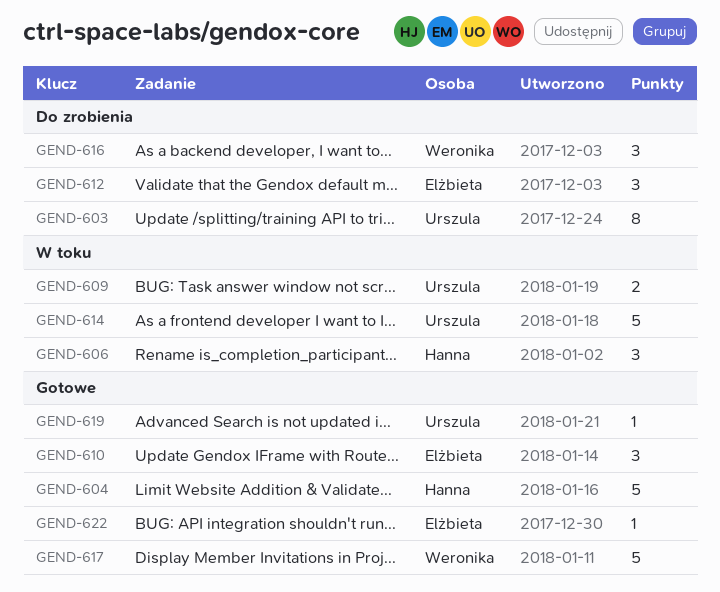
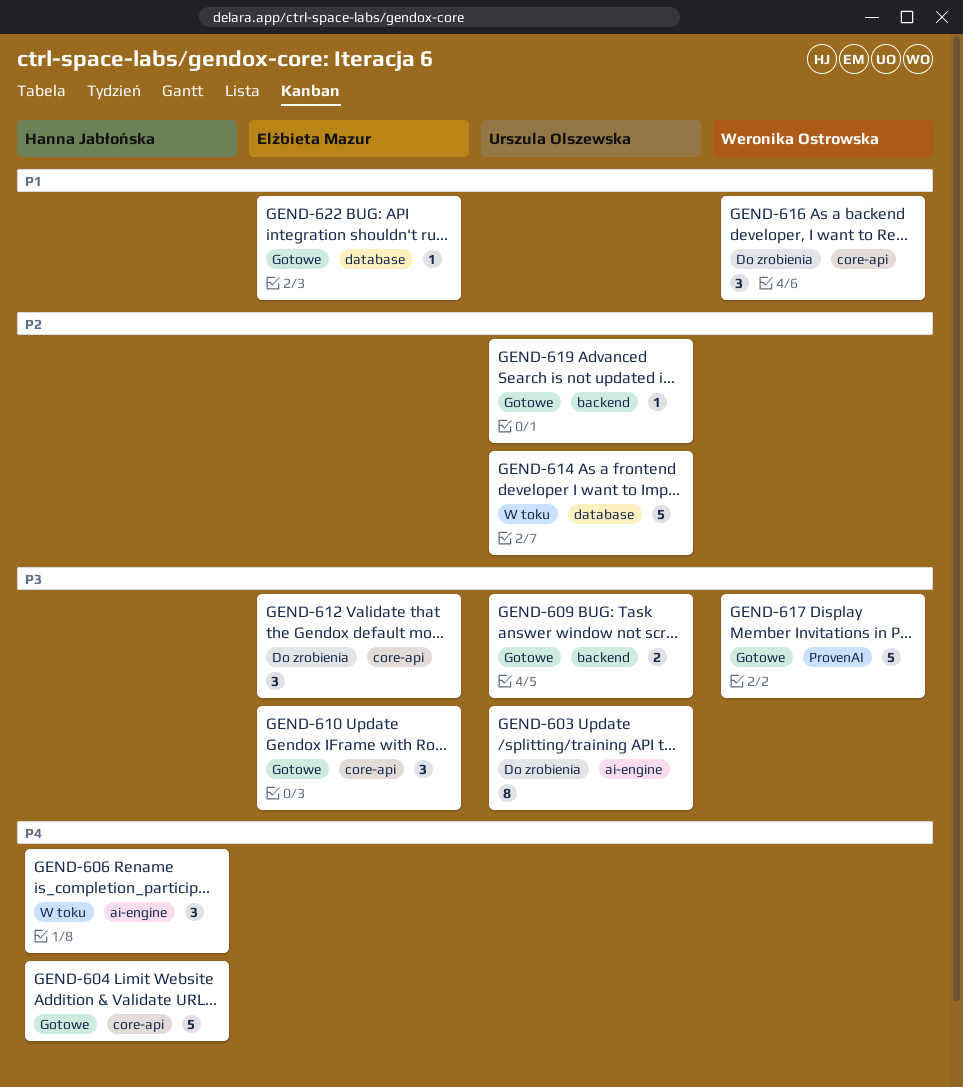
GEND-609, status: W toku -> Gotowe

